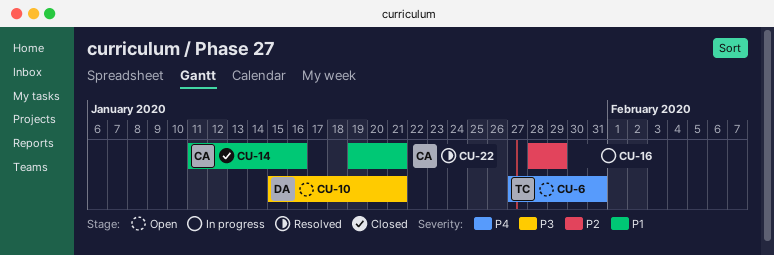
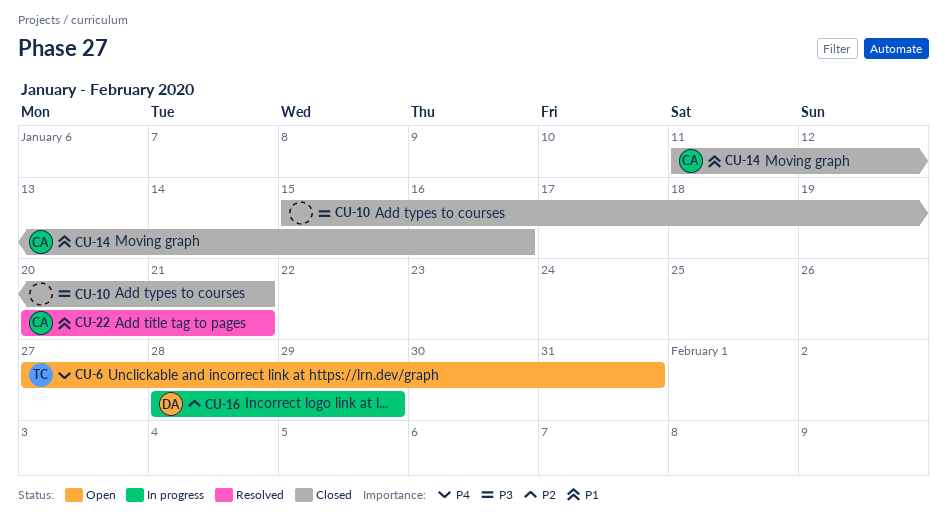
CU-10, status: Open -> Closed
CU-10, owner: DA -> none
CU-16, owner: none -> DA
CU-22, start: Jan 19 -> Jan 20

